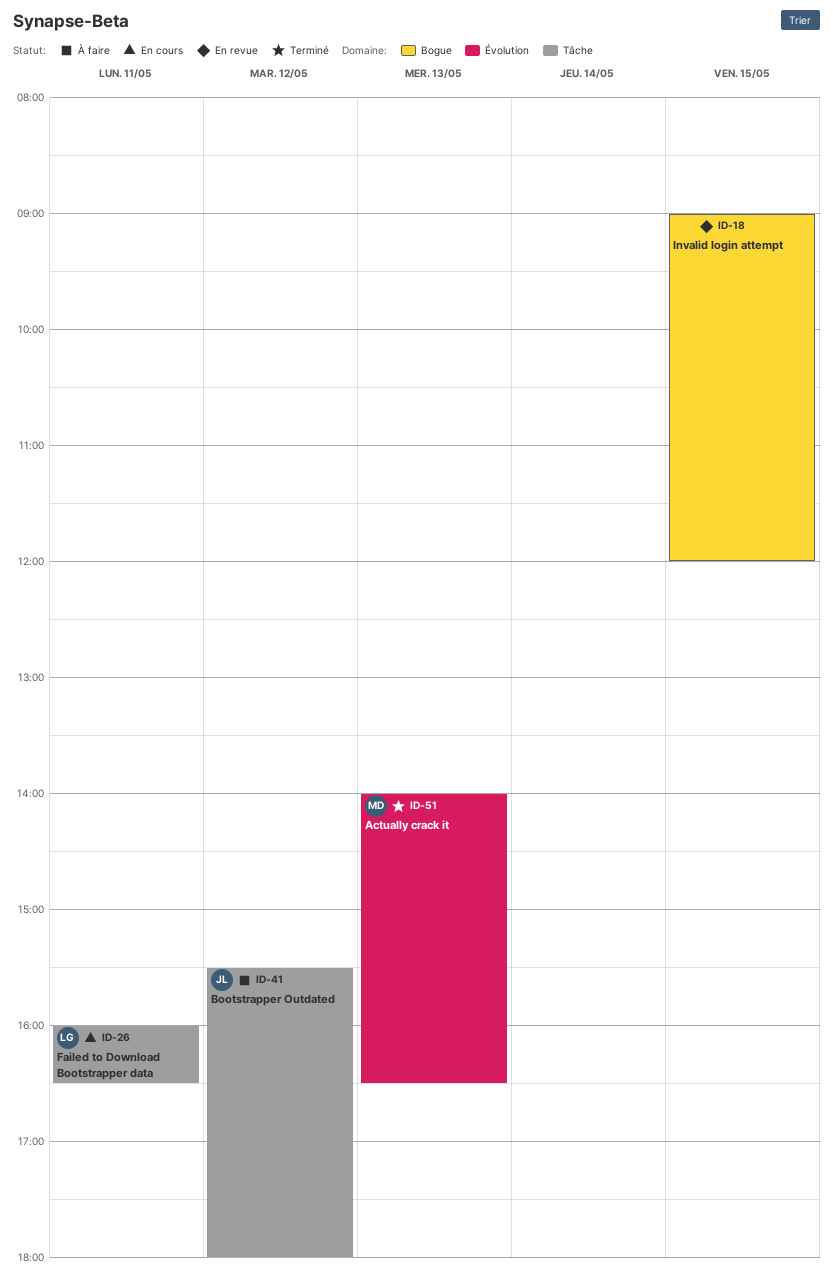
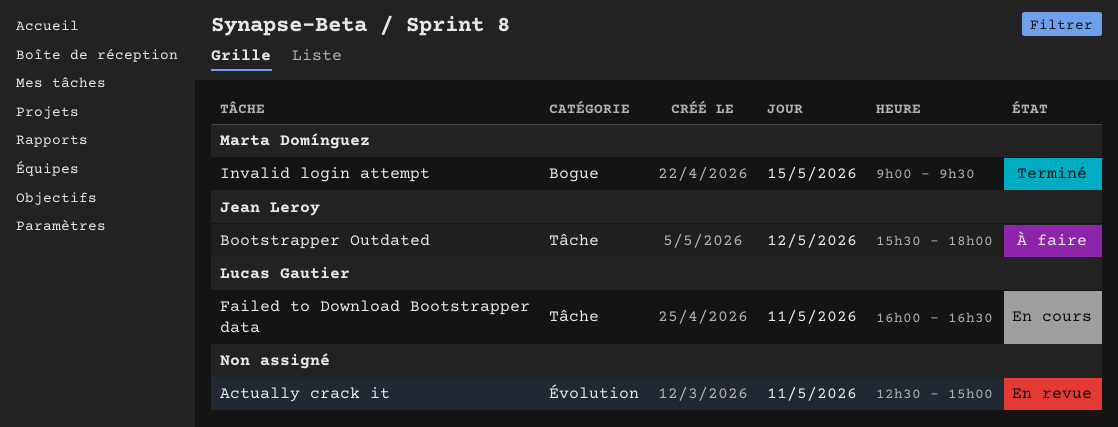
Actually crack it, status: Terminé -> En revue
Actually crack it, owner: Marta Domínguez -> none
Actually crack it, day: May 13 -> May 11
Actually crack it, begins: 14:00 -> 12:30
Actually crack it, ends: 16:30 -> 15:00
Invalid login attempt, status: En revue -> Terminé
Invalid login attempt, owner: none -> Marta Domínguez
Invalid login attempt, ends: 12:00 -> 09:30

